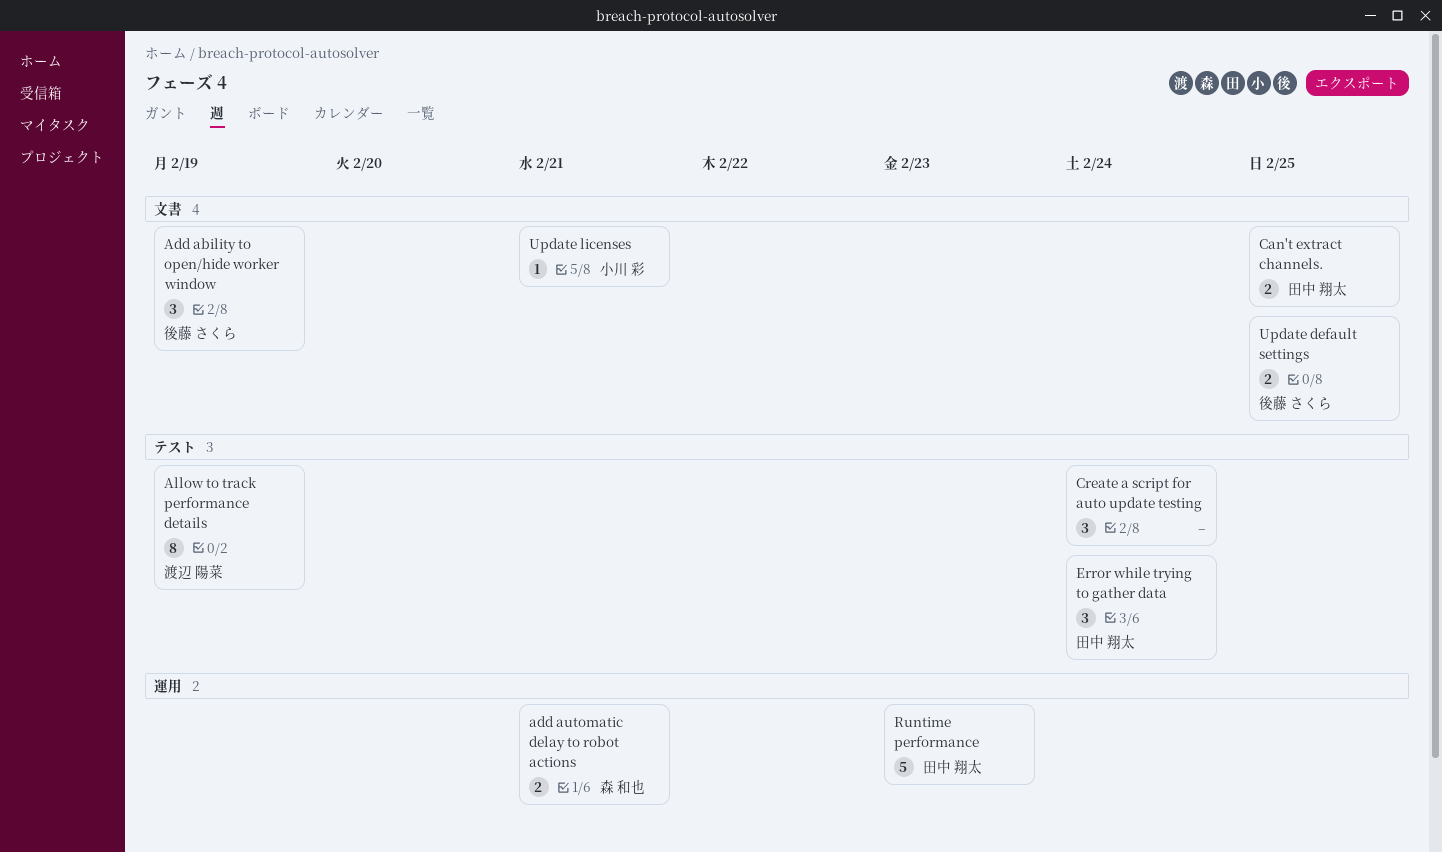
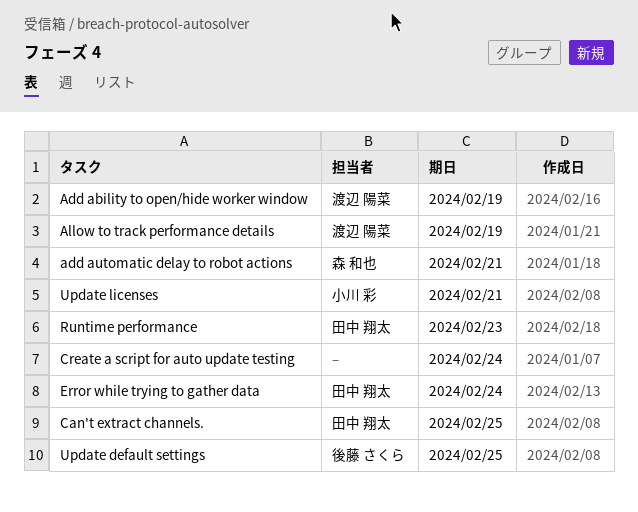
Add ability to open/hide worker window, owner: 後藤 さくら -> 渡辺 陽菜

